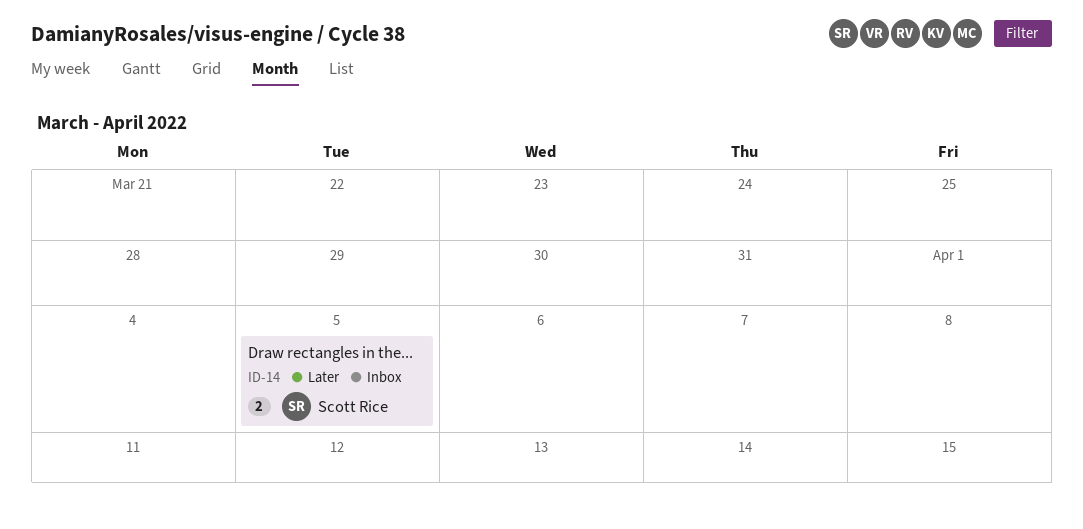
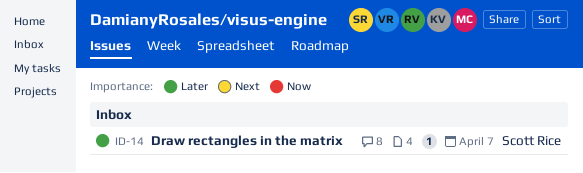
ID-14, estimate: 2 -> 1
ID-14, due: Apr 5 -> Apr 7

